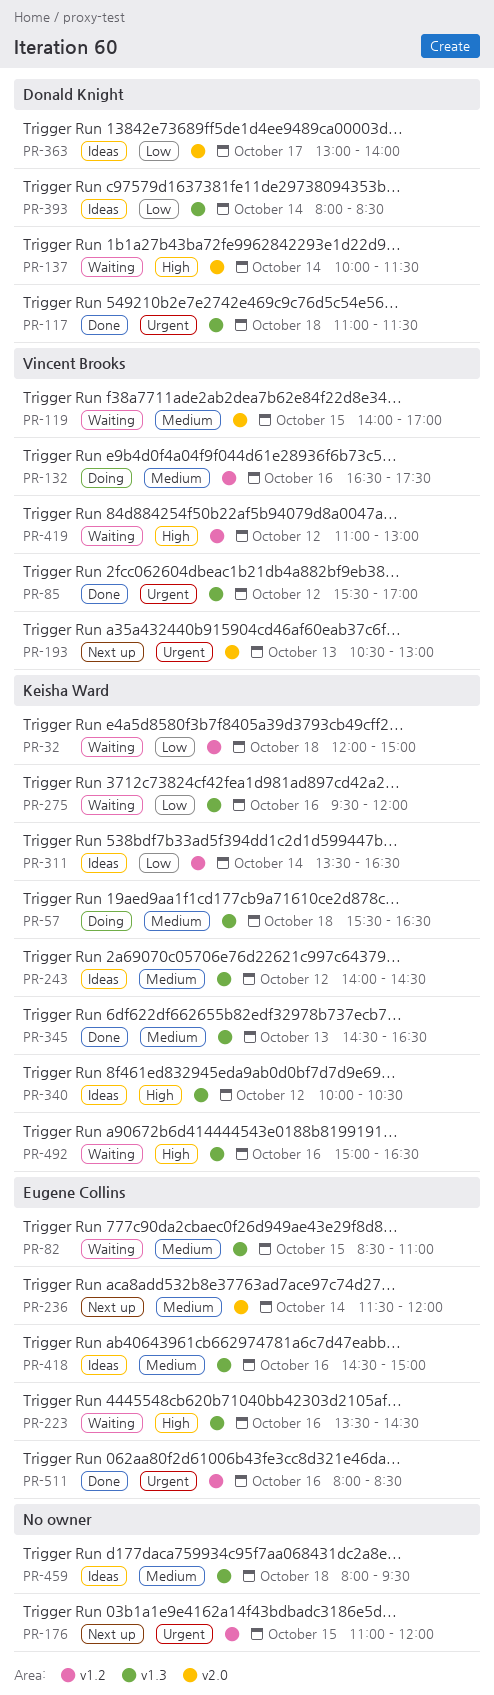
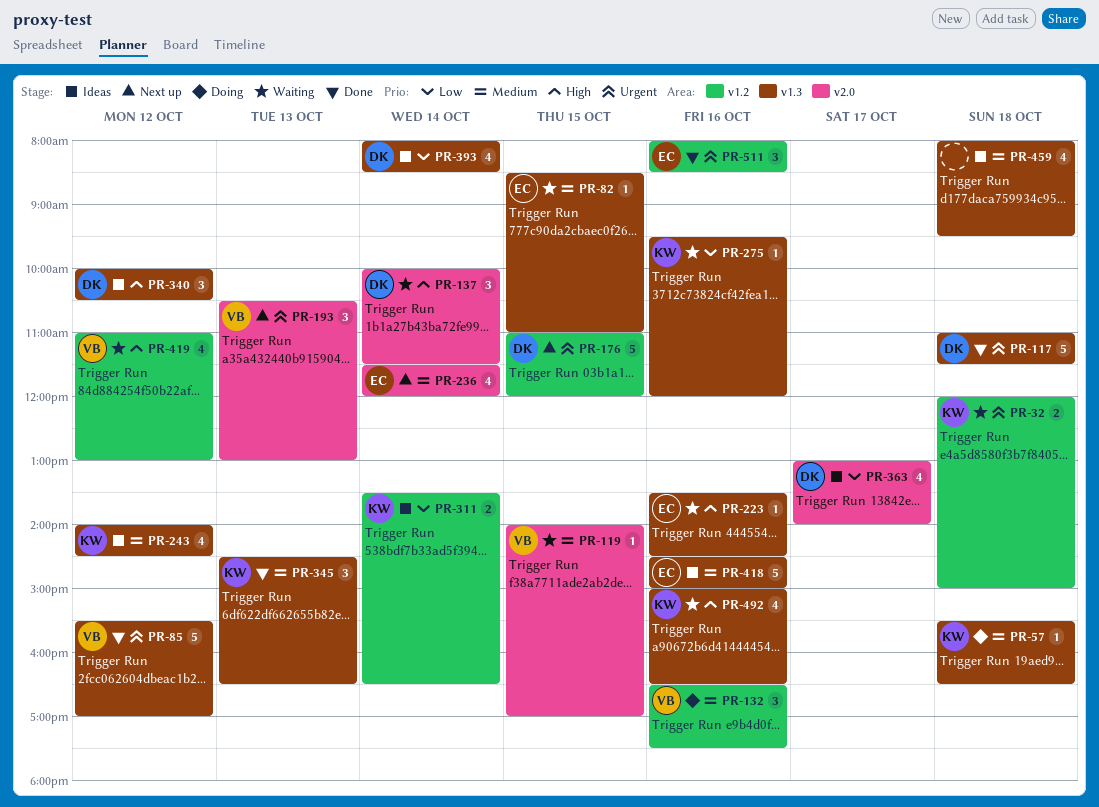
PR-32, priority: Low -> Urgent
PR-176, owner: none -> Donald Knight
PR-340, owner: Keisha Ward -> Donald Knight

